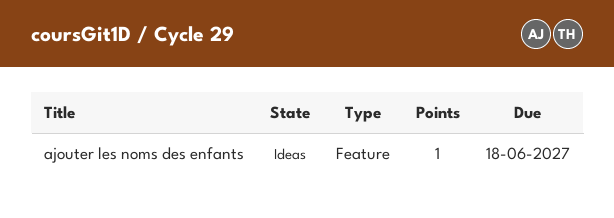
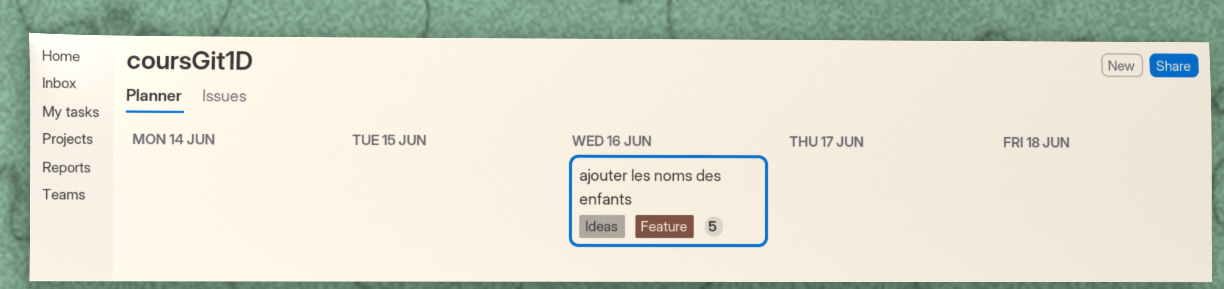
ajouter les noms des enfants, estimate: 1 -> 5
ajouter les noms des enfants, due: Jun 18 -> Jun 16

